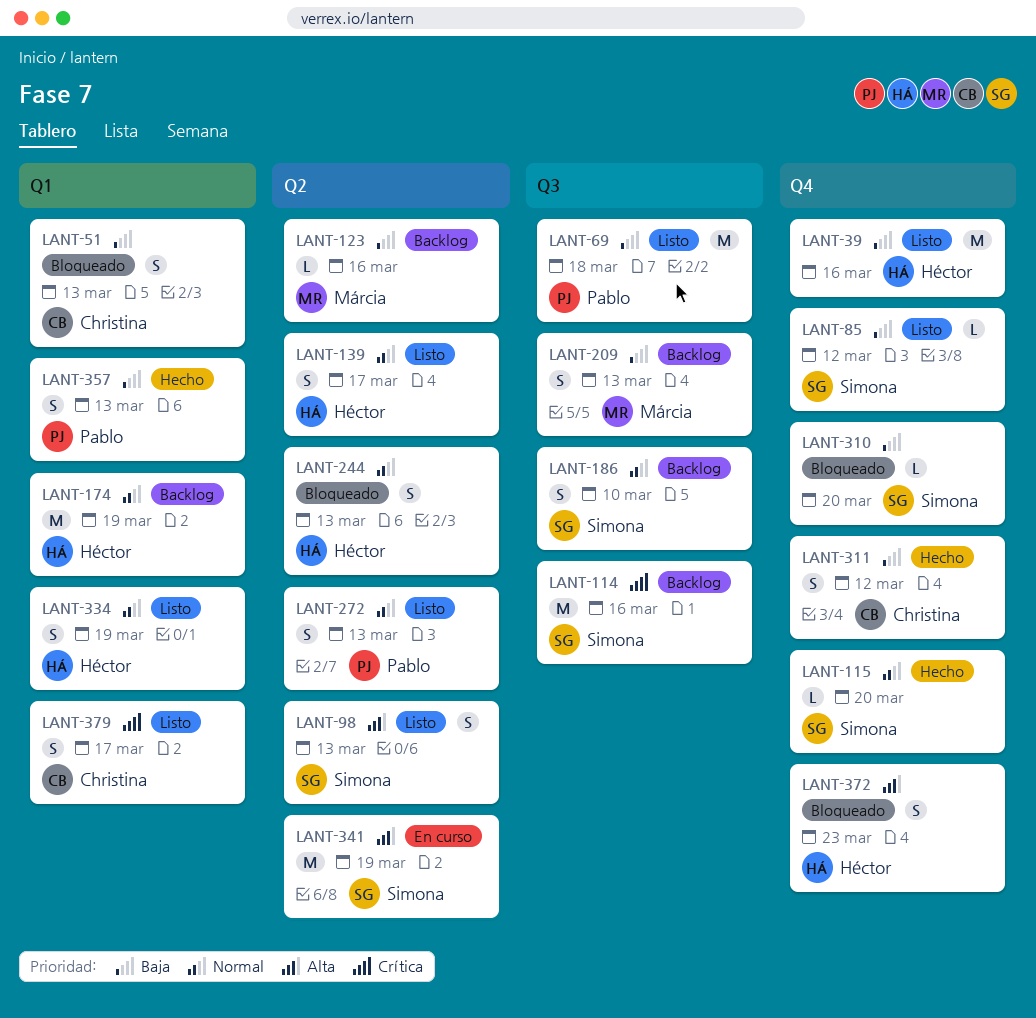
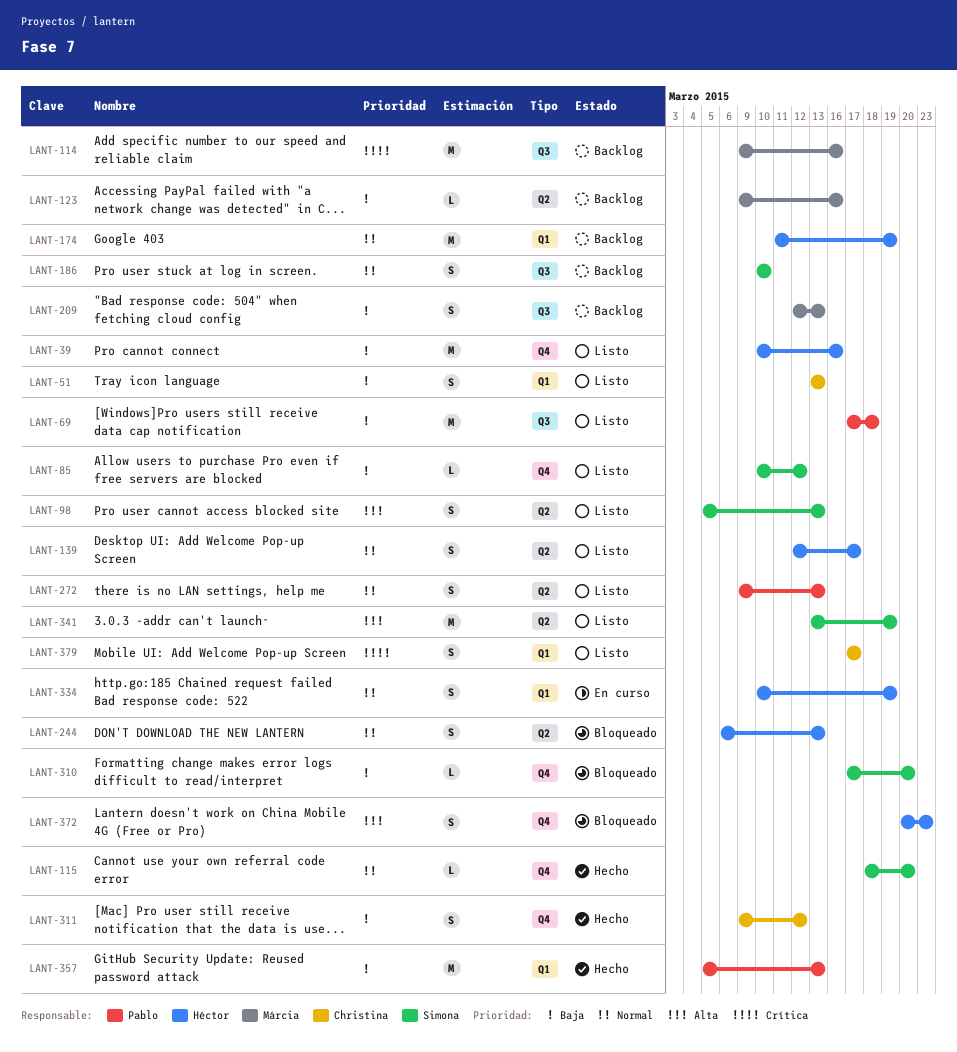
LANT-51, status: Bloqueado -> Listo
LANT-114, owner: Simona -> Márcia
LANT-334, status: Listo -> En curso
LANT-341, status: En curso -> Listo
LANT-357, estimate: S -> M

